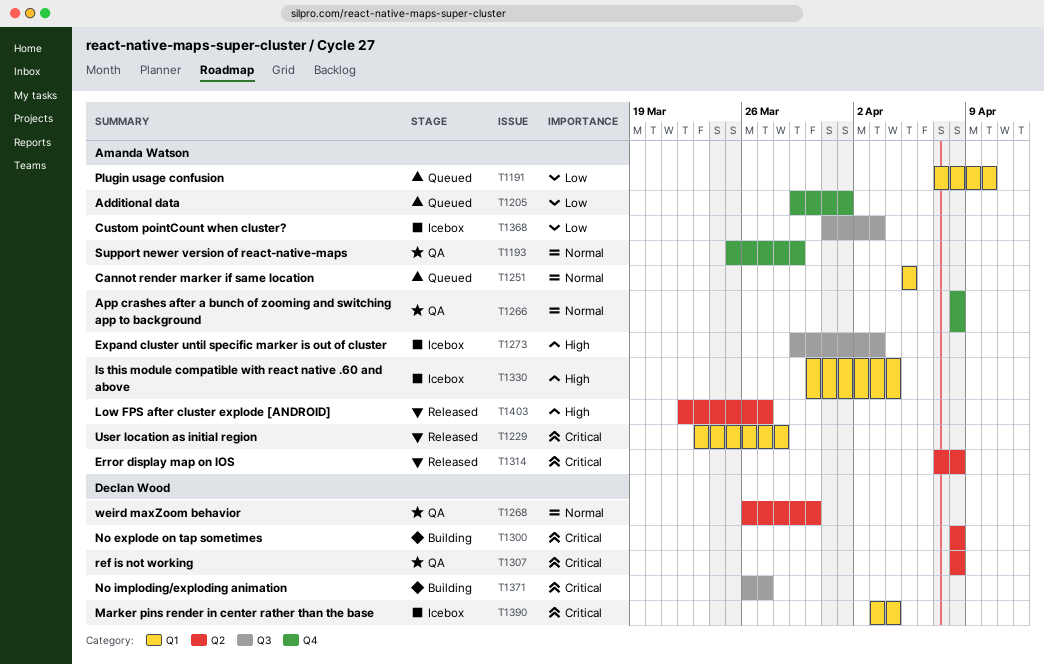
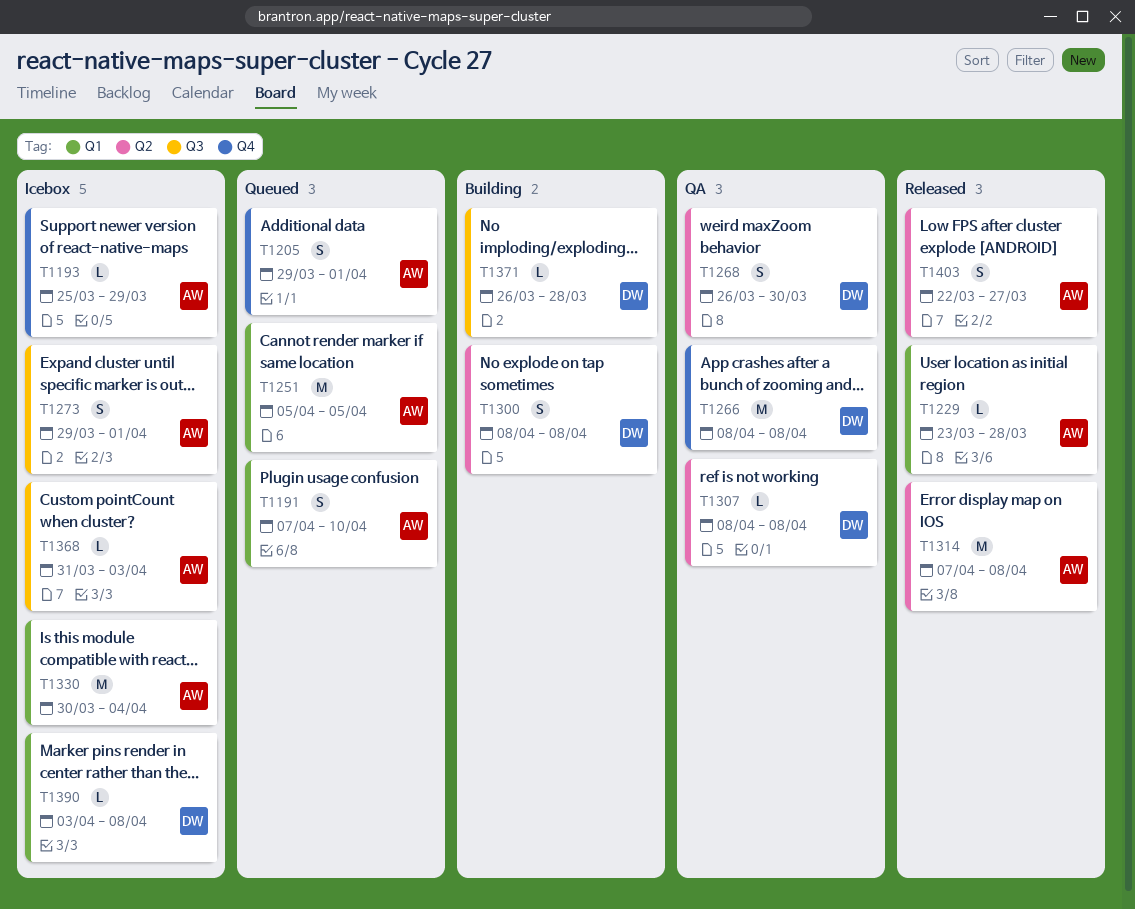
T1193, status: QA -> Icebox
T1266, owner: Amanda Watson -> Declan Wood
T1273, due: Apr 3 -> Apr 1
T1371, due: Mar 27 -> Mar 28
T1390, due: Apr 4 -> Apr 8

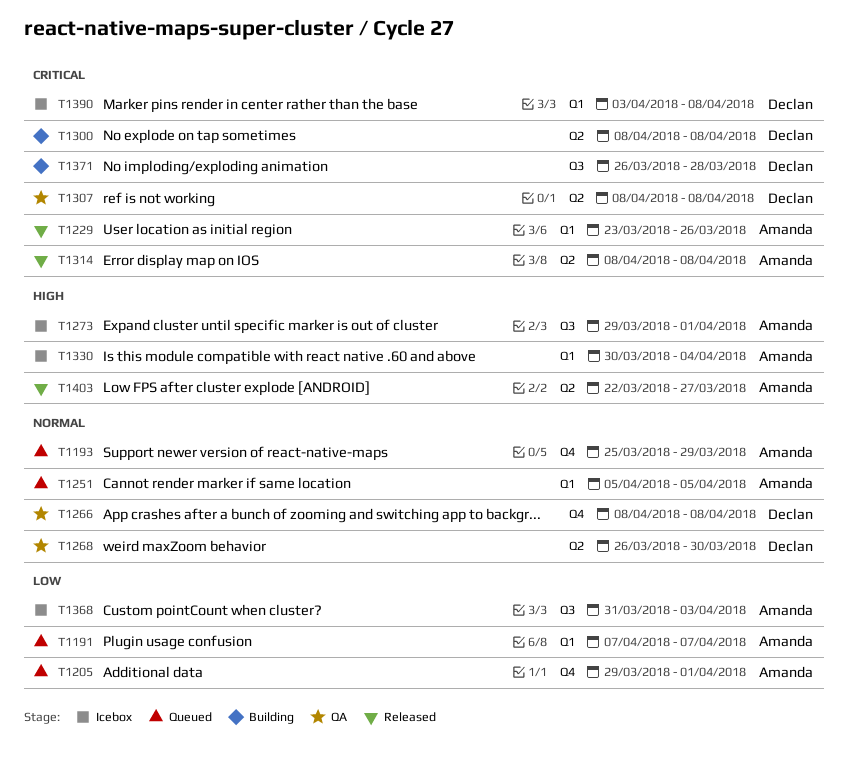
T1191, due: Apr 10 -> Apr 7
T1193, status: Icebox -> Queued
T1229, due: Mar 28 -> Mar 26
T1314, start: Apr 7 -> Apr 8

